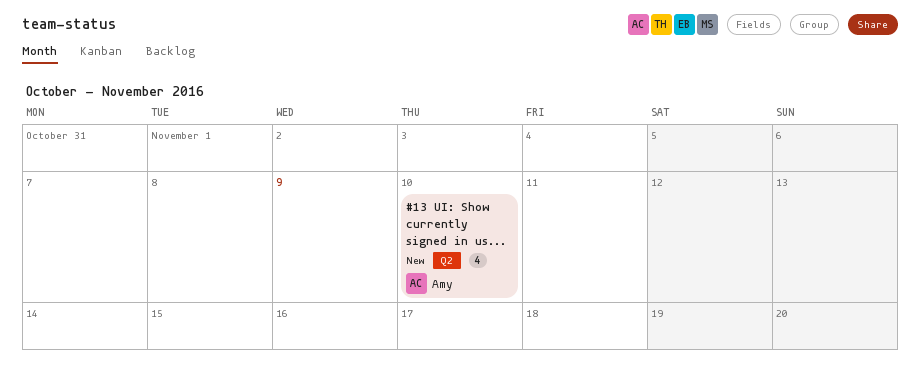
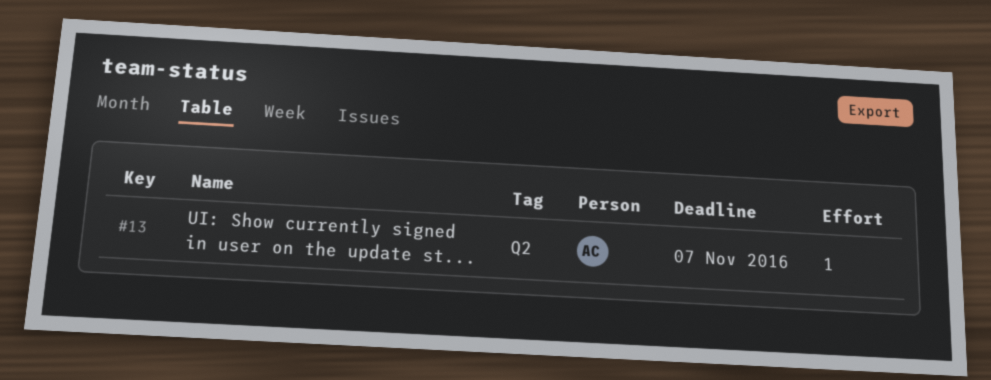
#13, estimate: 4 -> 1
#13, due: Nov 10 -> Nov 7

